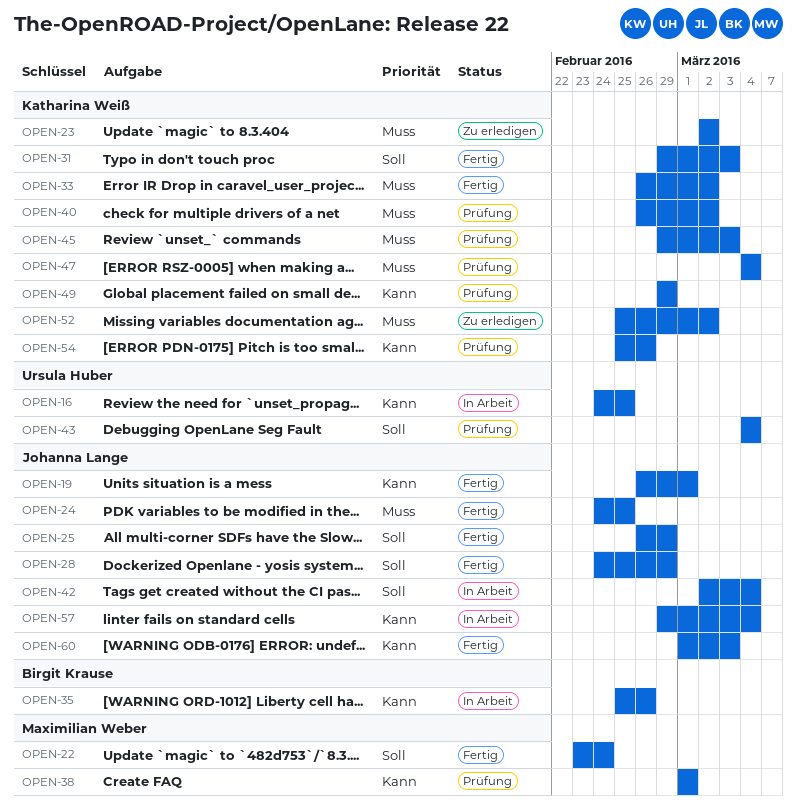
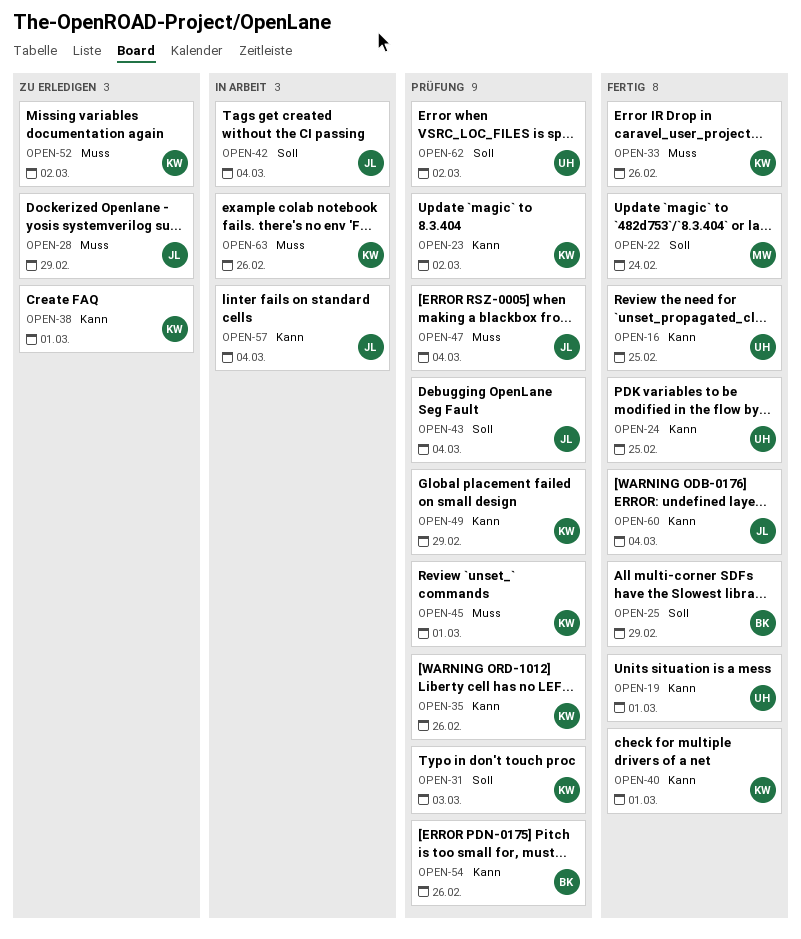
OPEN-16, status: In Arbeit -> Fertig
OPEN-19, owner: Johanna Lange -> Ursula Huber
OPEN-23, status: Zu erledigen -> Prüfung
OPEN-23, priority: Muss -> Kann
OPEN-24, owner: Johanna Lange -> Ursula Huber
OPEN-24, priority: Muss -> Kann
OPEN-25, owner: Johanna Lange -> Birgit Krause
OPEN-28, status: Fertig -> Zu erledigen
OPEN-28, priority: Soll -> Muss
OPEN-31, status: Fertig -> Prüfung
OPEN-33, due: Mar 2 -> Feb 26
OPEN-35, status: In Arbeit -> Prüfung
OPEN-35, owner: Birgit Krause -> Katharina Weiß
OPEN-38, status: Prüfung -> Zu erledigen
OPEN-38, owner: Maximilian Weber -> Katharina Weiß
OPEN-40, status: Prüfung -> Fertig
OPEN-40, priority: Muss -> Kann
OPEN-40, due: Mar 2 -> Mar 1
OPEN-43, owner: Ursula Huber -> Johanna Lange
OPEN-45, due: Mar 3 -> Mar 1
OPEN-47, owner: Katharina Weiß -> Johanna Lange
OPEN-54, owner: Katharina Weiß -> Birgit Krause
OPEN-60, due: Mar 3 -> Mar 4
OPEN-62: none -> present
OPEN-63: none -> present

